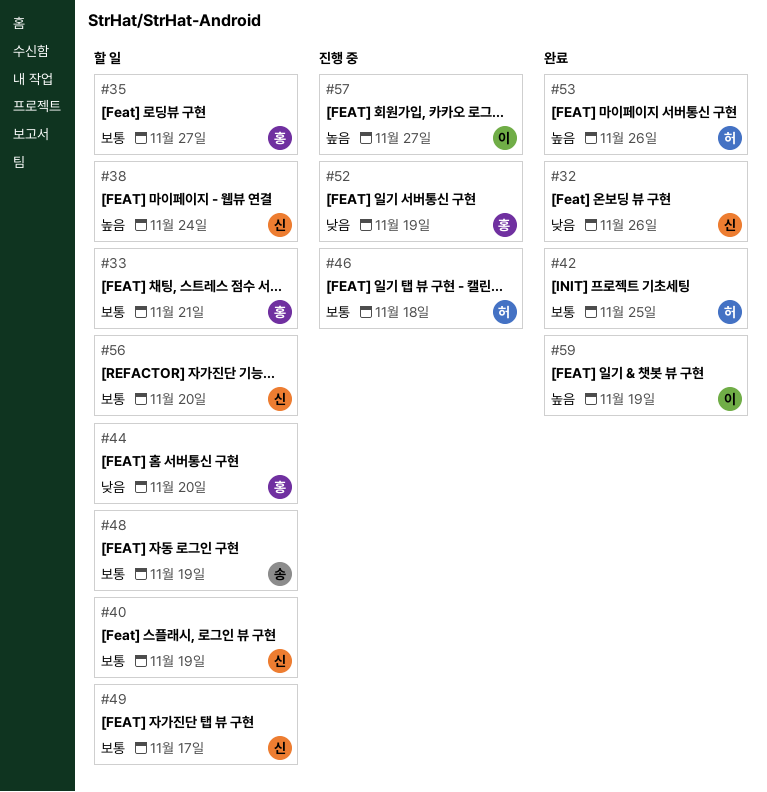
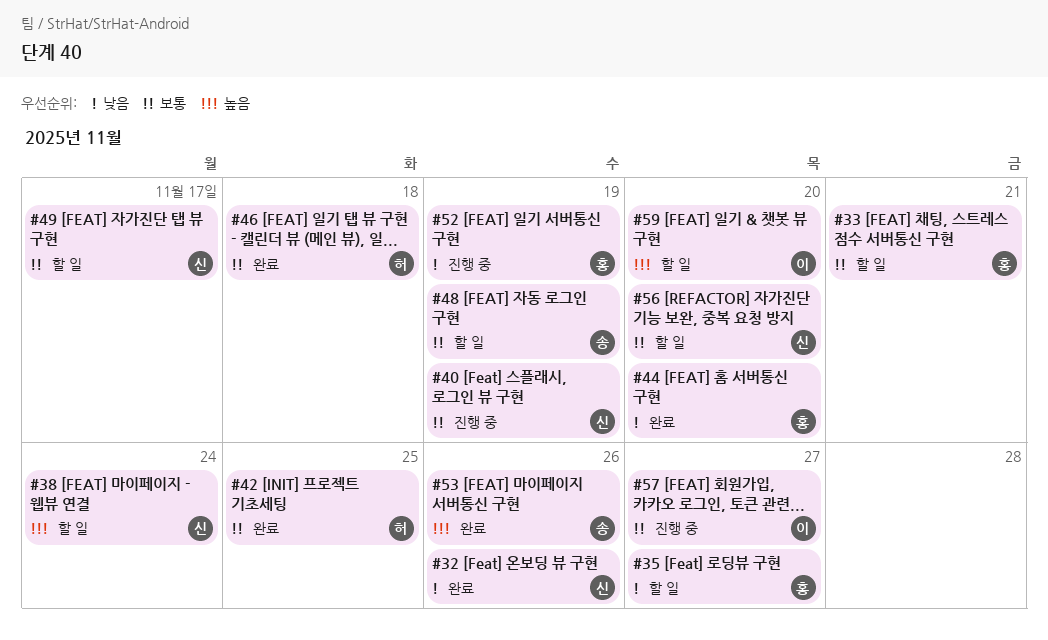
#35, priority: 보통 -> 낮음
#40, status: 할 일 -> 진행 중
#44, status: 할 일 -> 완료
#46, status: 진행 중 -> 완료
#53, owner: 허 -> 송
#57, priority: 높음 -> 보통
#59, status: 완료 -> 할 일
#59, due: Nov 19 -> Nov 20

